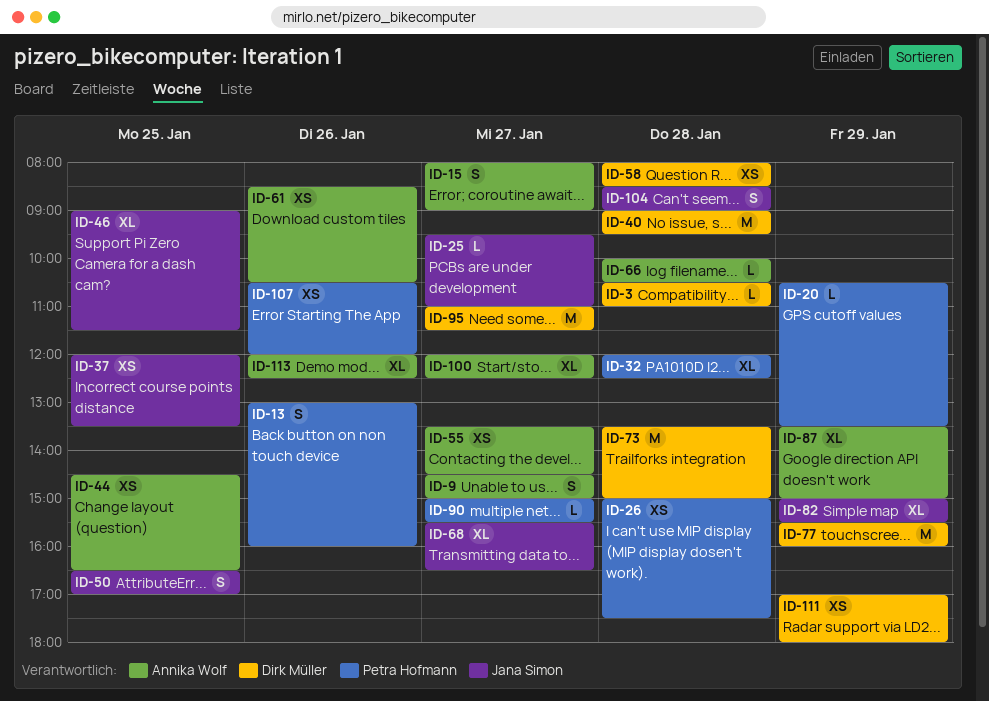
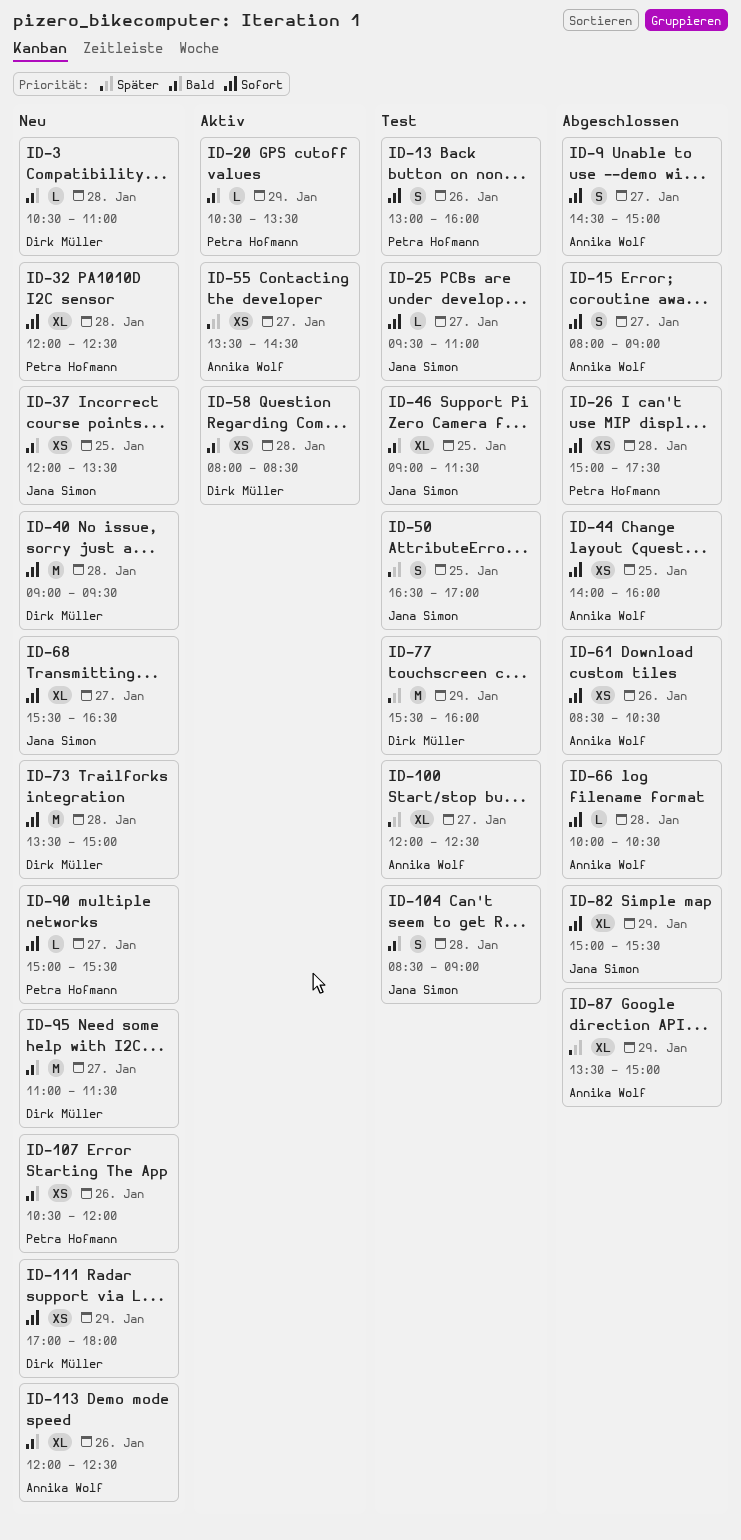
ID-44, begins: 14:30 -> 14:00
ID-44, ends: 16:30 -> 16:00

